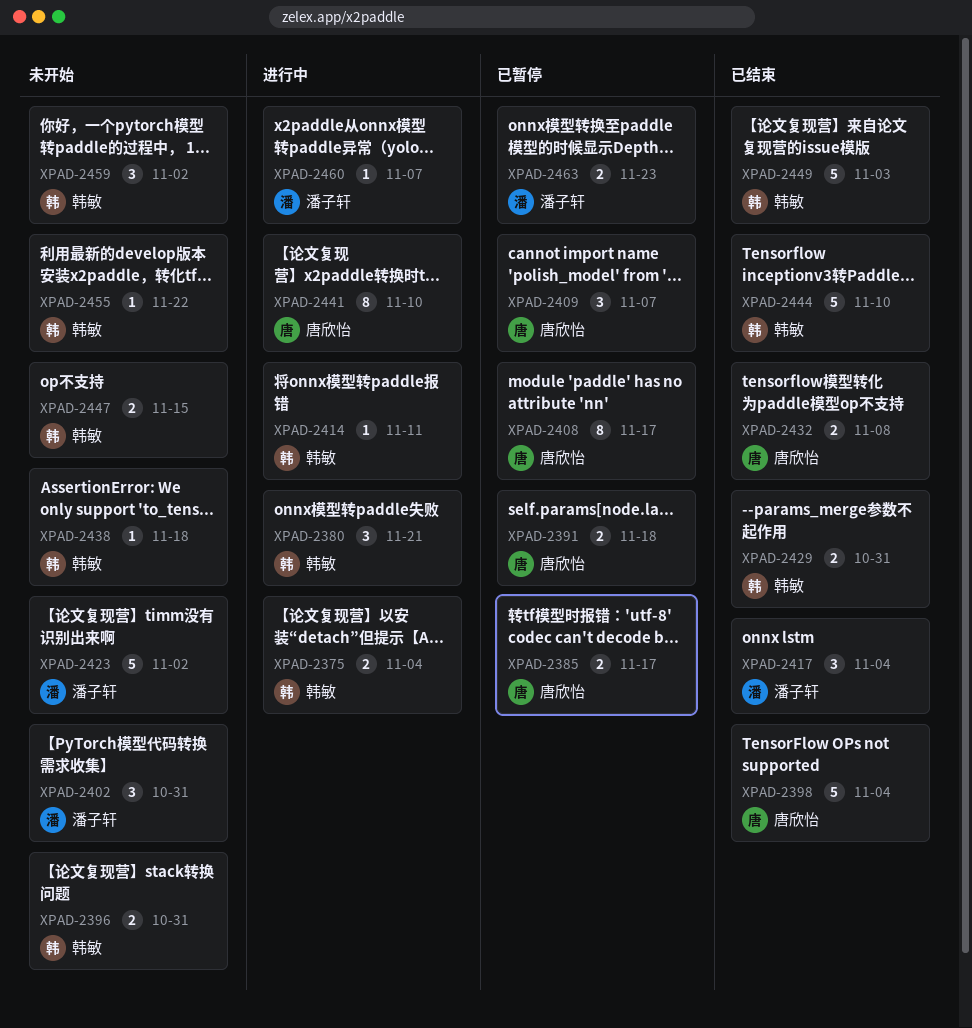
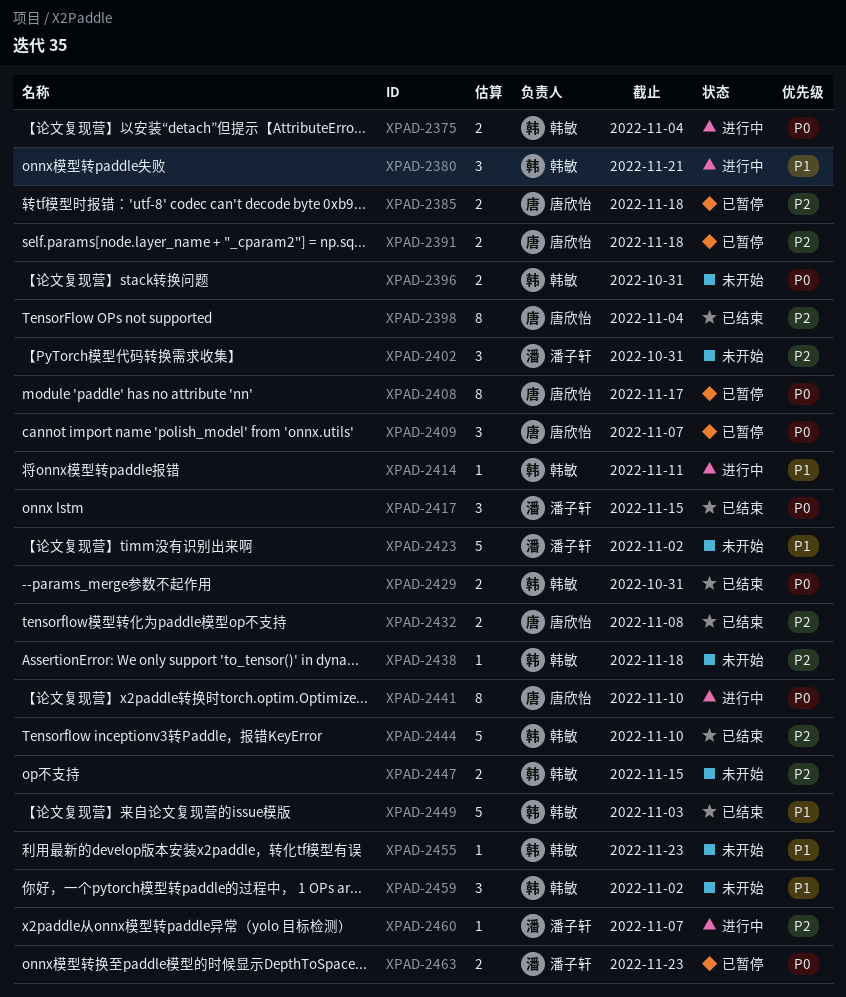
XPAD-2385, due: Nov 17 -> Nov 18
XPAD-2398, estimate: 5 -> 8
XPAD-2417, due: Nov 4 -> Nov 15
XPAD-2455, due: Nov 22 -> Nov 23

